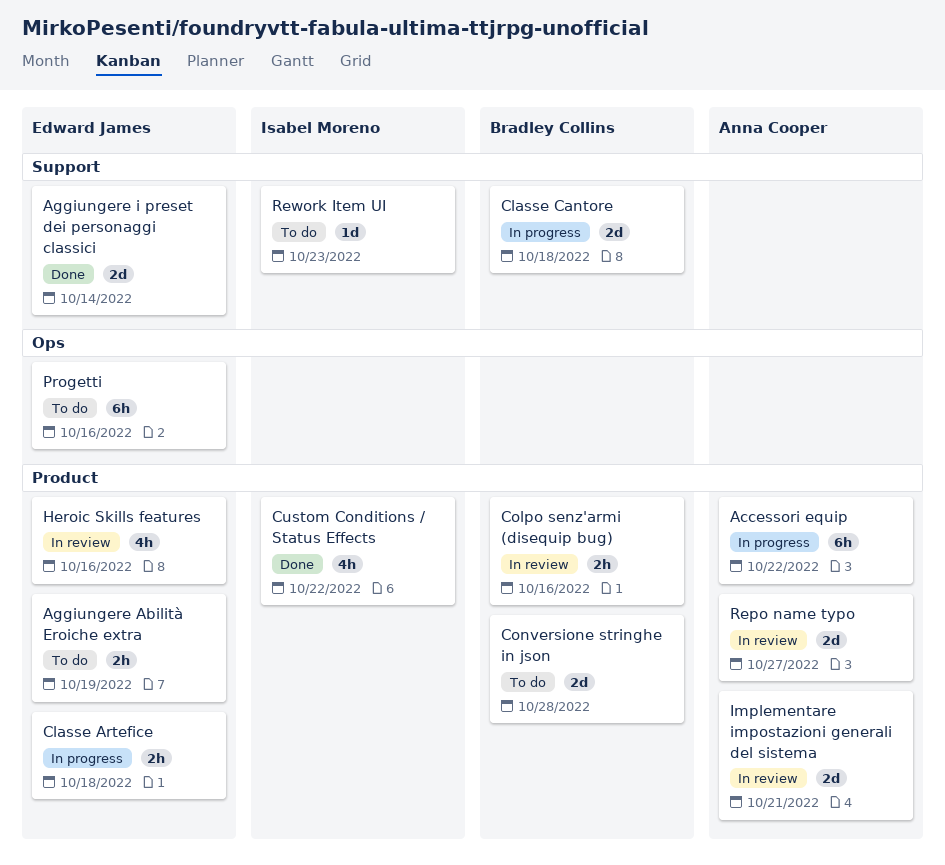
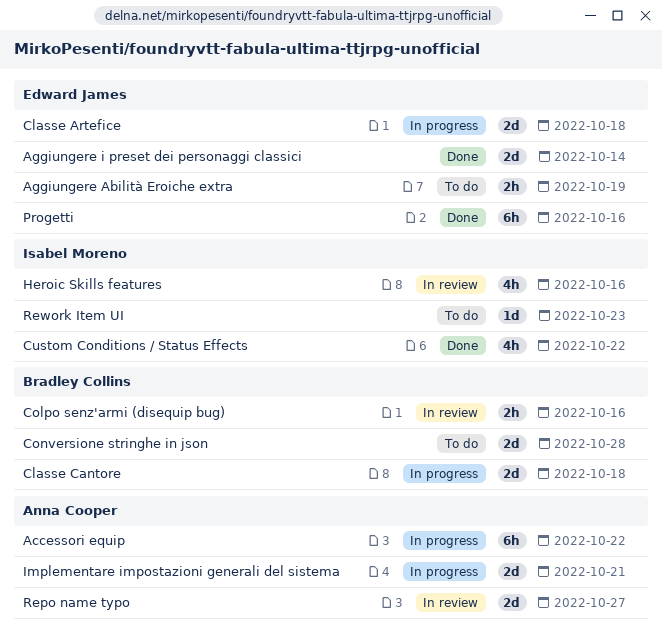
Classe Artefice, estimate: 2h -> 2d
Heroic Skills features, owner: Edward James -> Isabel Moreno
Implementare impostazioni generali del sistema, status: In review -> In progress
Progetti, status: To do -> Done

